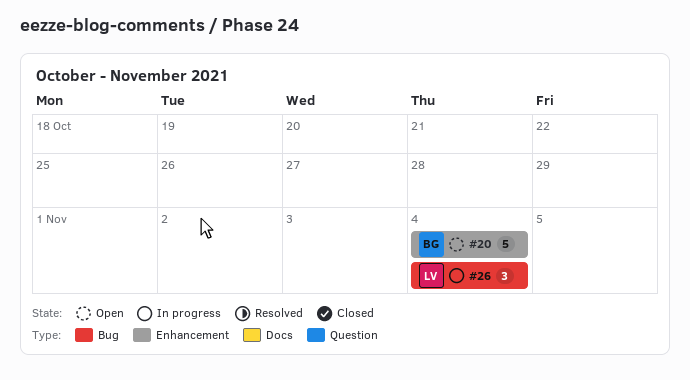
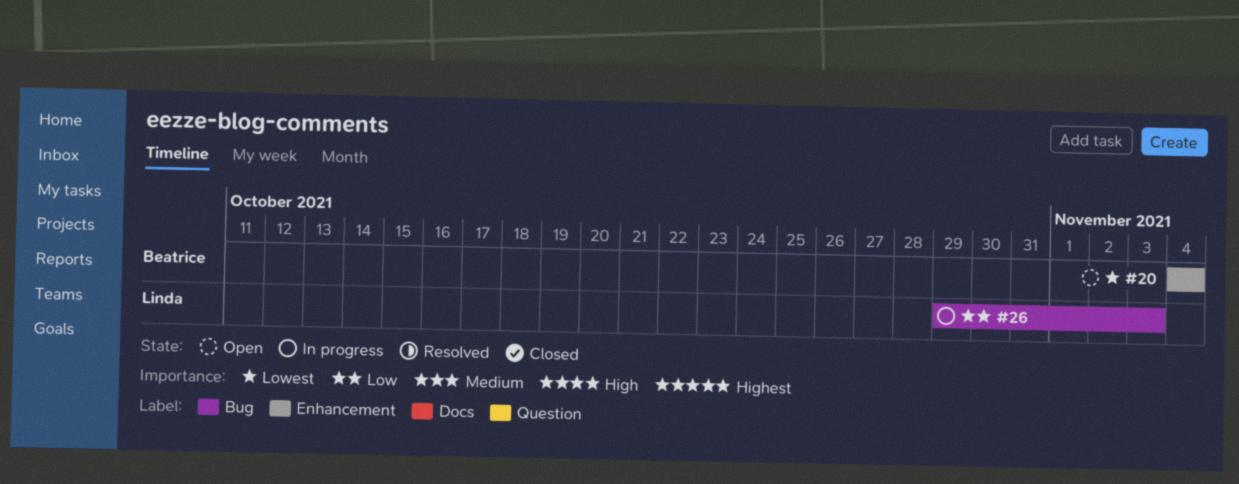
#26, start: Nov 4 -> Oct 29
#26, due: Nov 4 -> Nov 3

